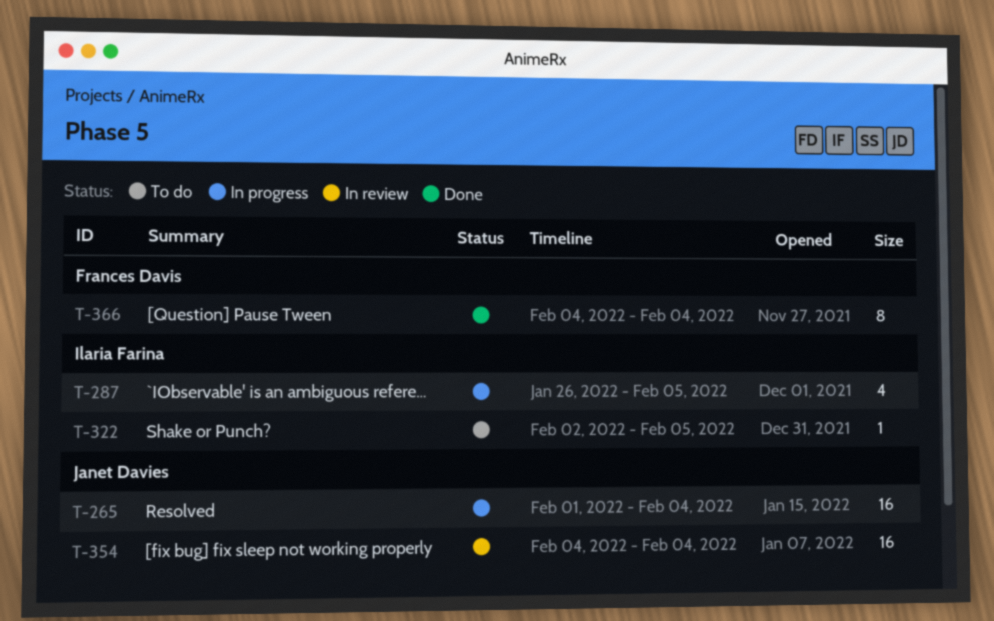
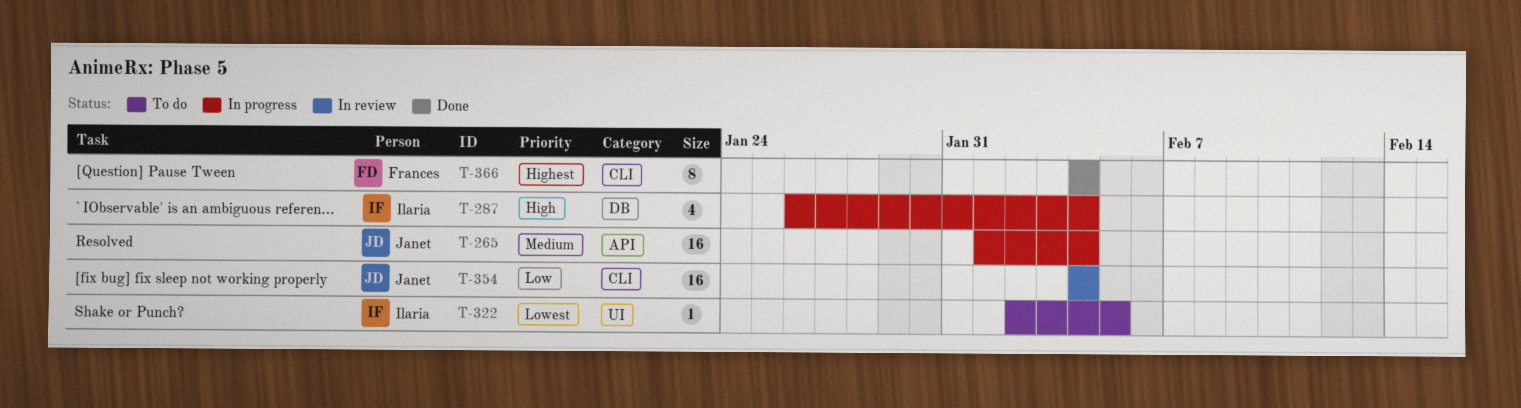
T-287, due: Feb 5 -> Feb 4

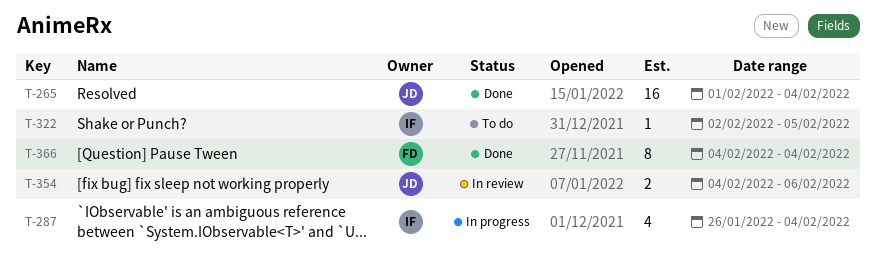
T-265, status: In progress -> Done
T-354, estimate: 16 -> 2
T-354, due: Feb 4 -> Feb 6

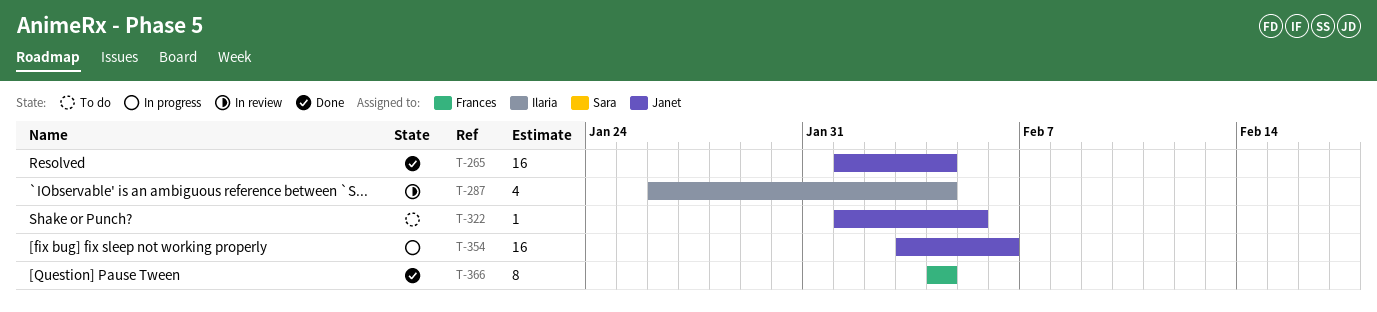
T-287, status: In progress -> In review
T-322, owner: Ilaria -> Janet
T-322, start: Feb 2 -> Feb 1
T-354, status: In review -> In progress
T-354, estimate: 2 -> 16
T-354, start: Feb 4 -> Feb 3

